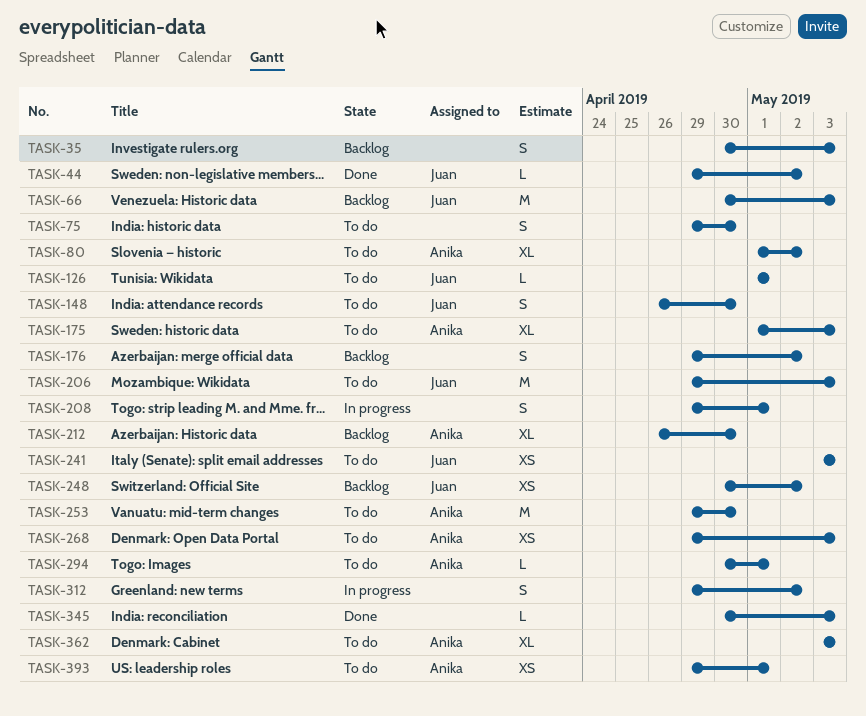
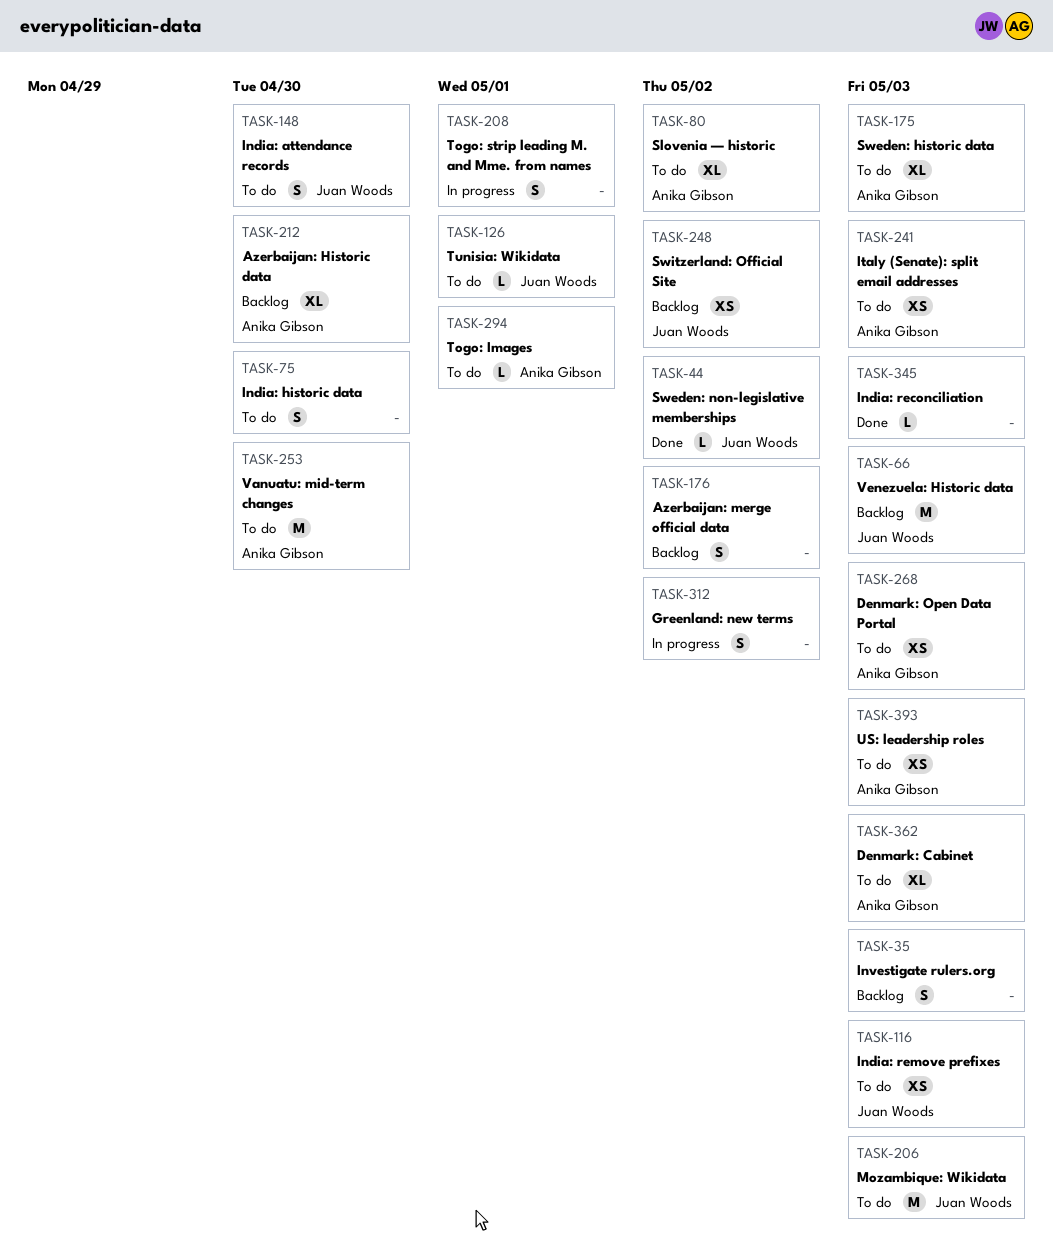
TASK-116: none -> present
TASK-241, owner: Juan Woods -> Anika Gibson
TASK-393, due: May 1 -> May 3

